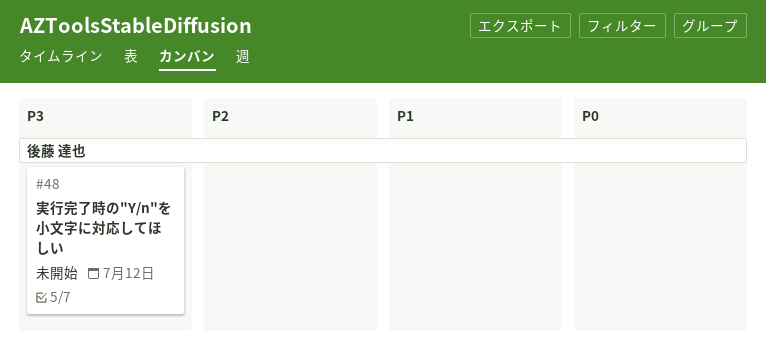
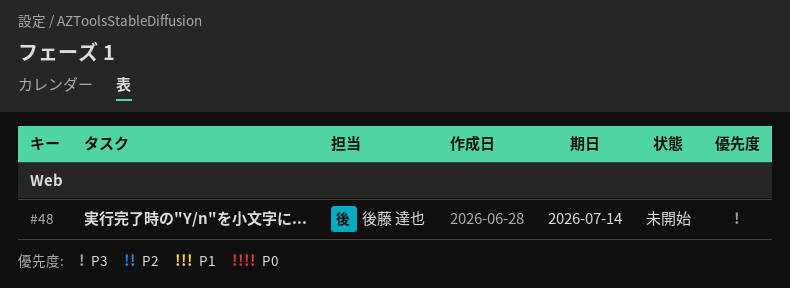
#48, due: Jul 12 -> Jul 14

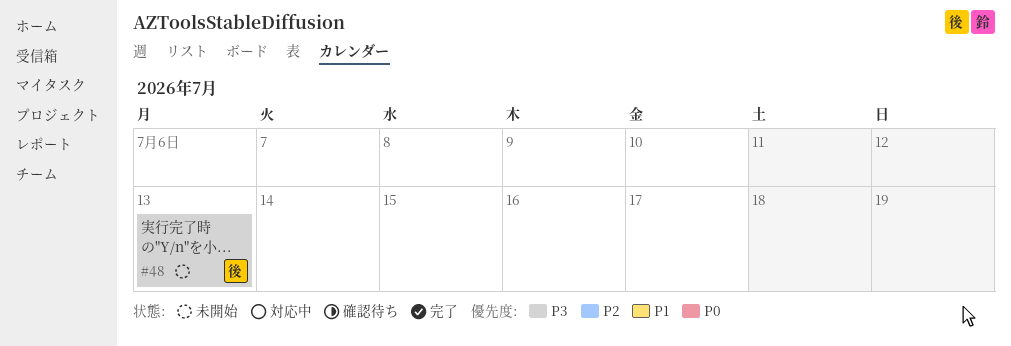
#48, due: Jul 14 -> Jul 13

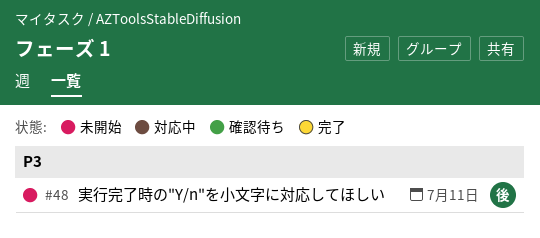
#48, due: Jul 13 -> Jul 11

